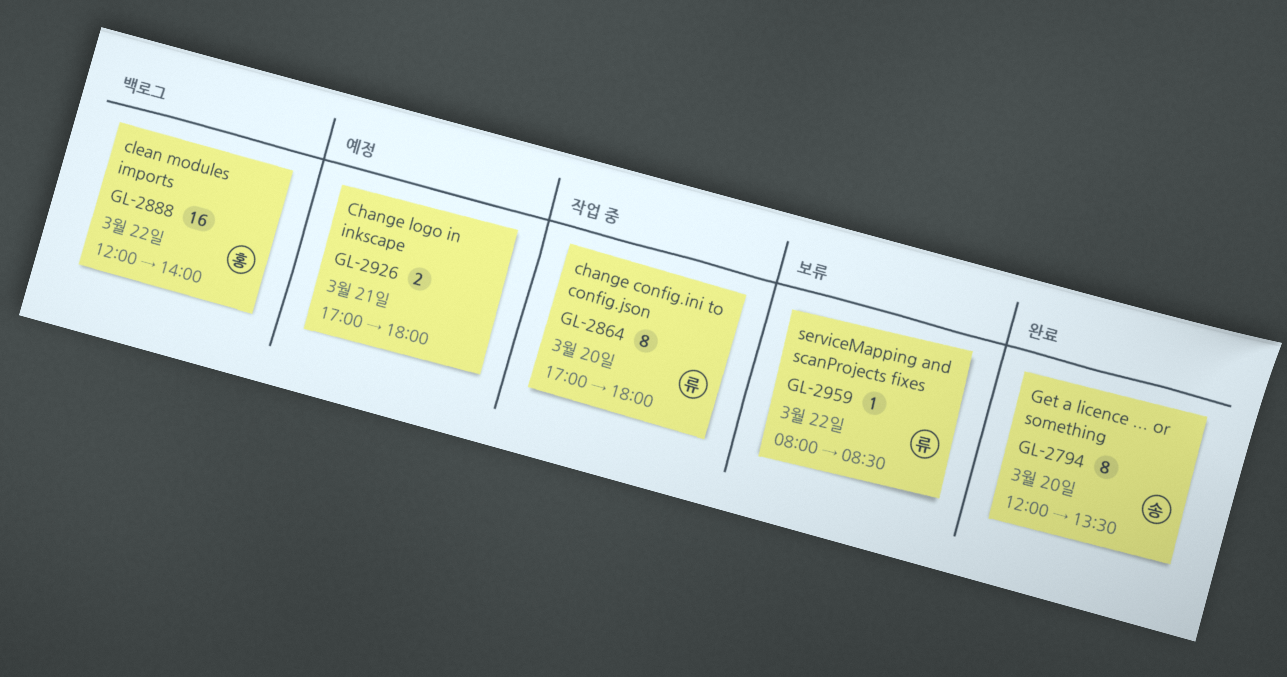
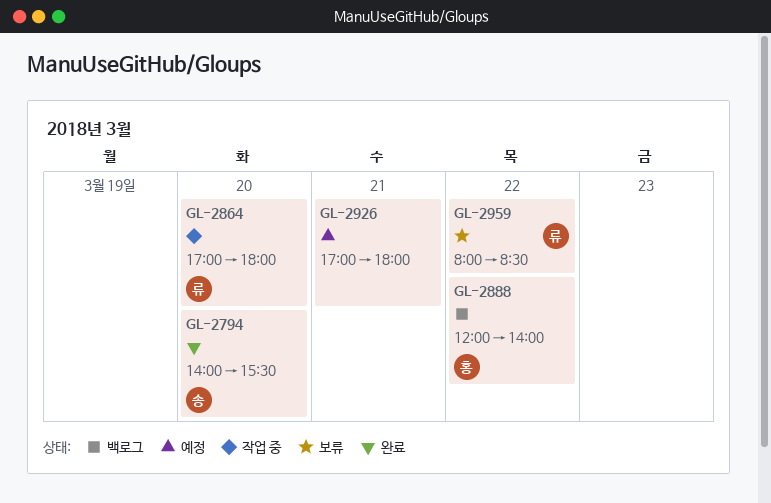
GL-2794, begins: 12:00 -> 14:00
GL-2794, ends: 13:30 -> 15:30

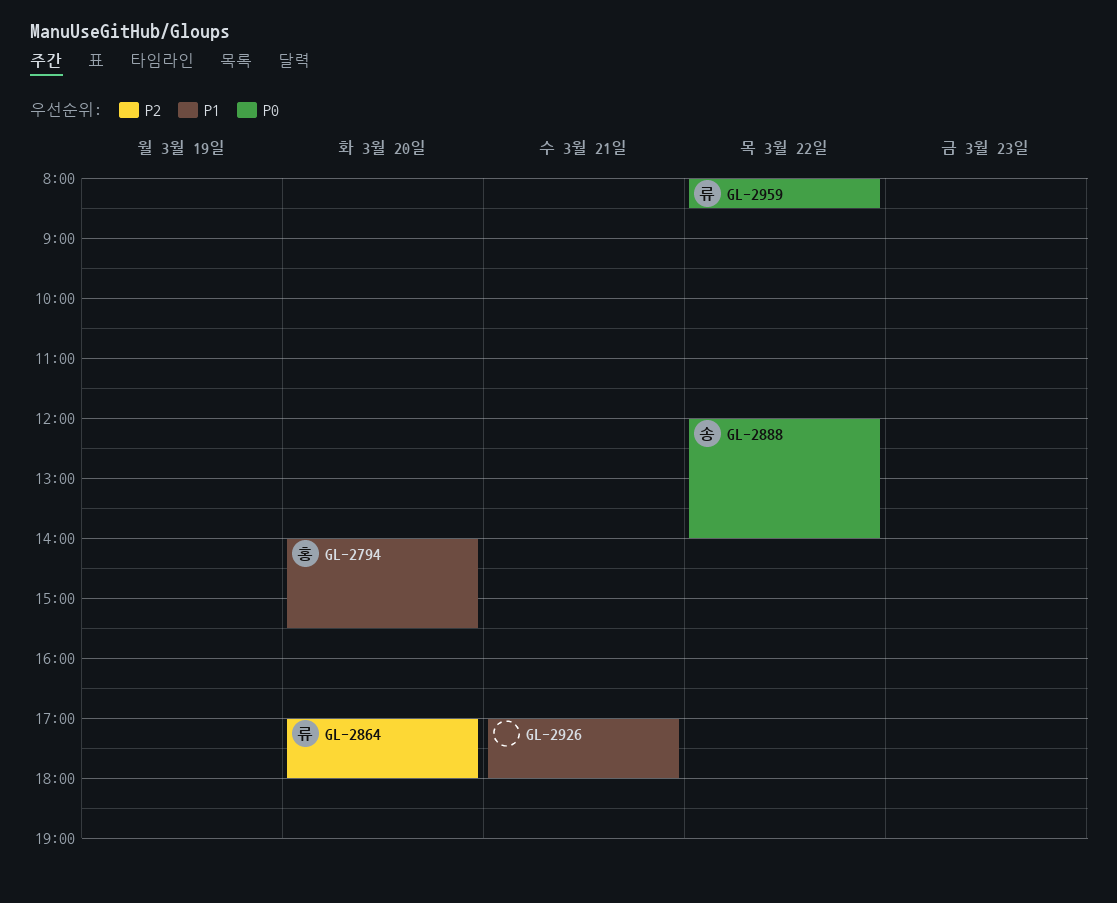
GL-2794, owner: 송 -> 홍
GL-2888, owner: 홍 -> 송

